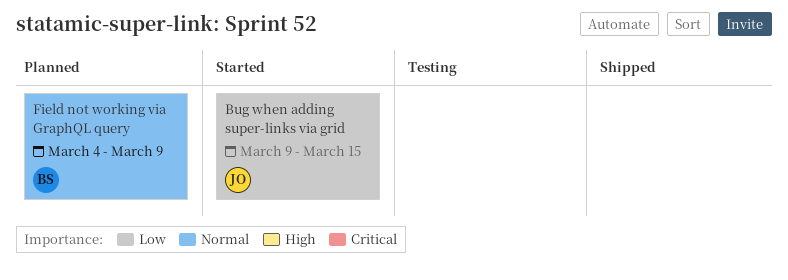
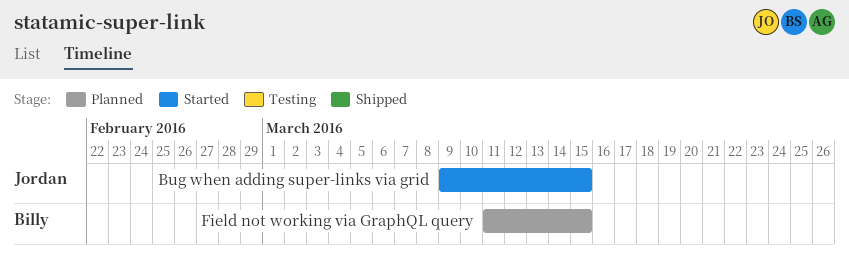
Field not working via GraphQL query, start: Mar 4 -> Mar 11
Field not working via GraphQL query, due: Mar 9 -> Mar 15

